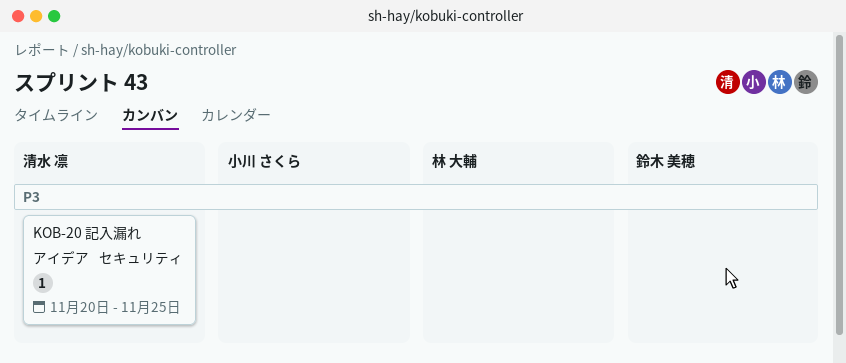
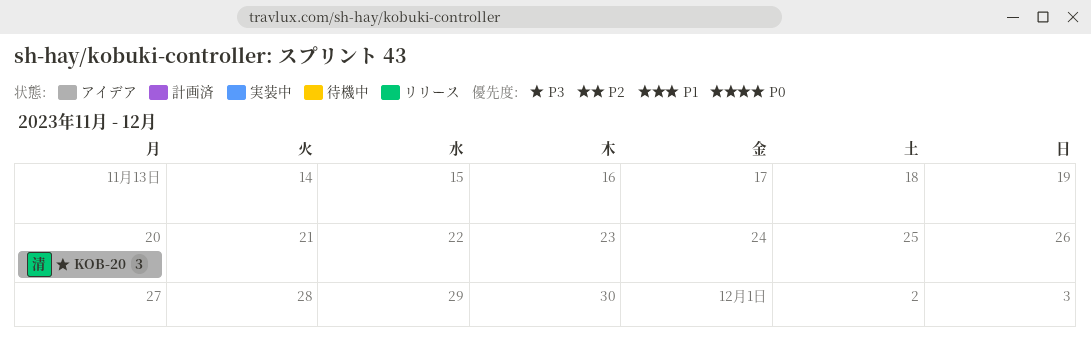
KOB-20, estimate: 1 -> 3
KOB-20, due: Nov 25 -> Nov 20

